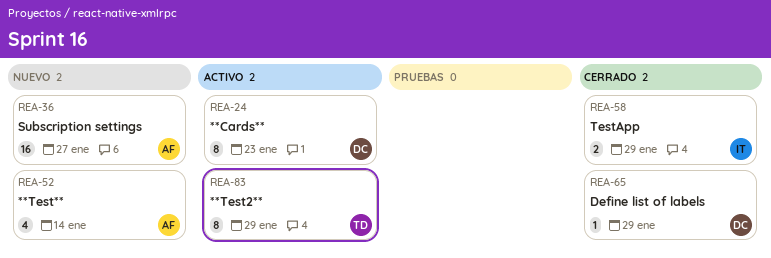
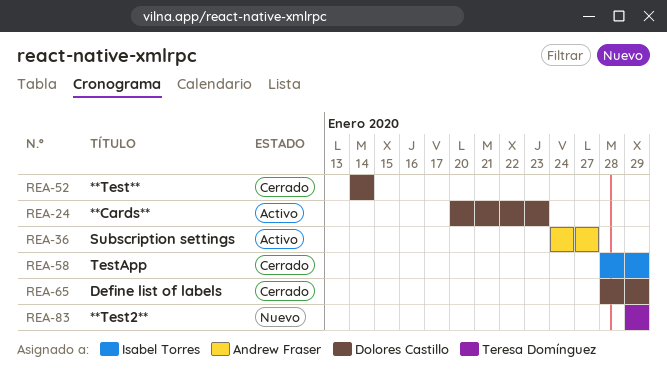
REA-36, status: Nuevo -> Activo
REA-52, status: Nuevo -> Cerrado
REA-52, owner: Andrew Fraser -> Dolores Castillo
REA-83, status: Activo -> Nuevo

